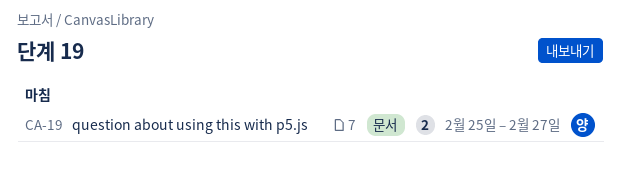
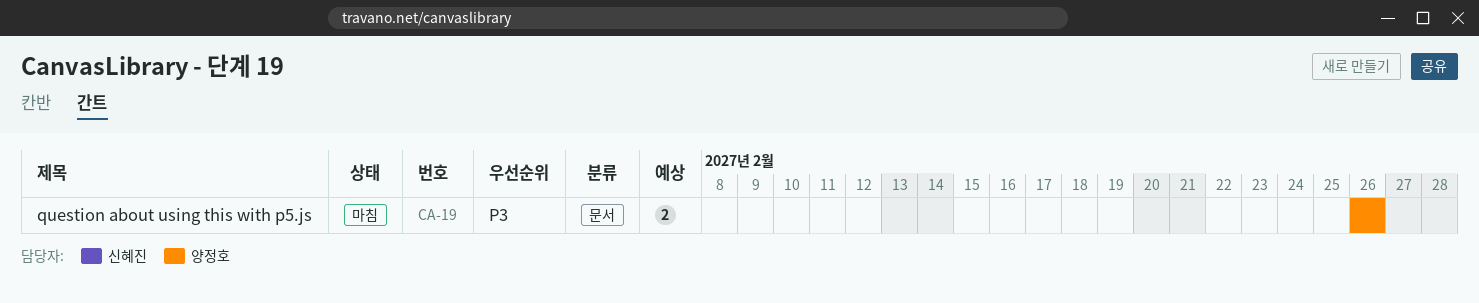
CA-19, start: Feb 25 -> Feb 26
CA-19, due: Feb 27 -> Feb 26

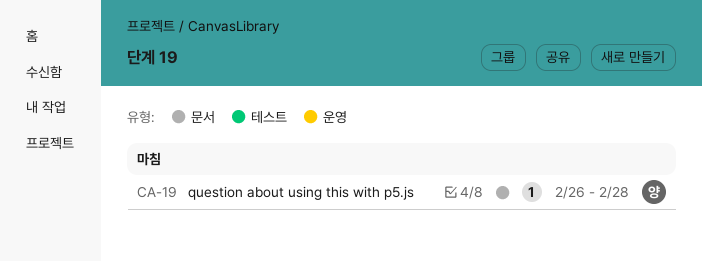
CA-19, estimate: 2 -> 1
CA-19, due: Feb 26 -> Feb 28

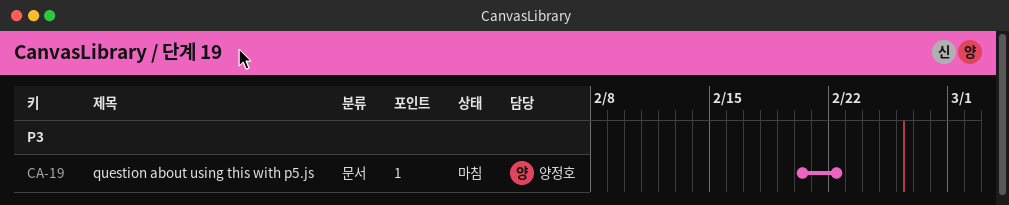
CA-19, start: Feb 26 -> Feb 20
CA-19, due: Feb 28 -> Feb 22

